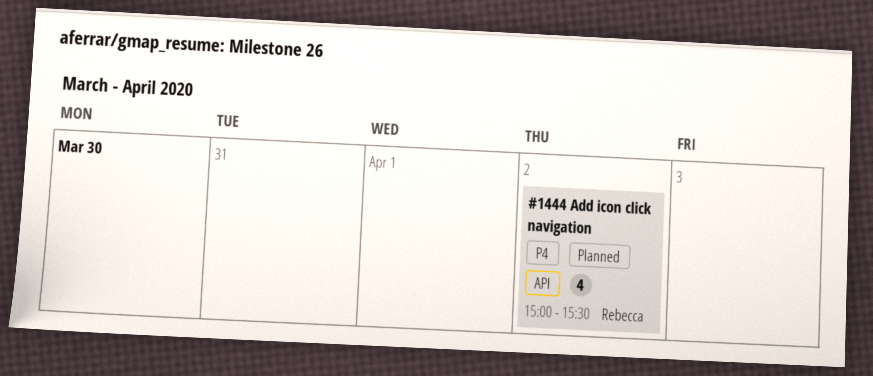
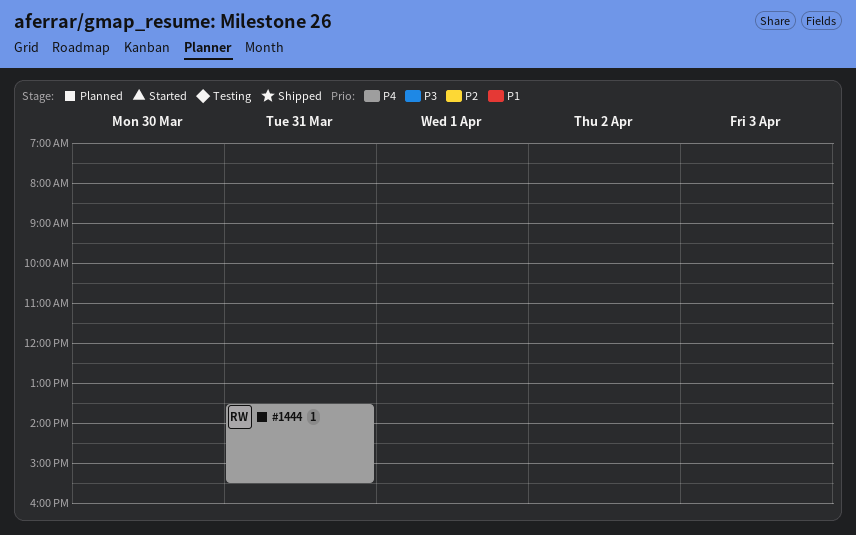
#1444, estimate: 4 -> 1
#1444, day: Apr 2 -> Mar 31
#1444, begins: 15:00 -> 13:30

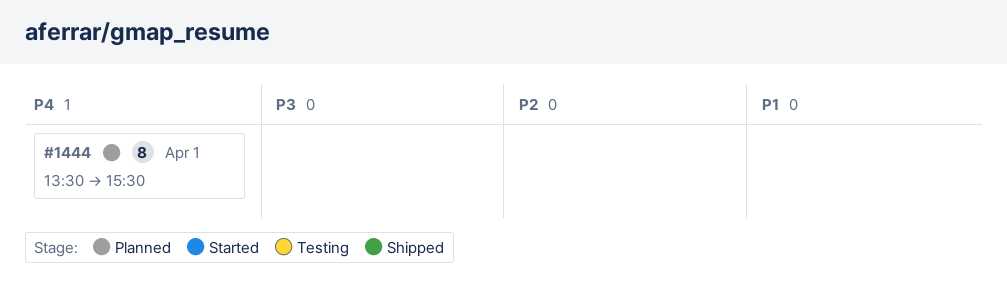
#1444, estimate: 1 -> 8
#1444, day: Mar 31 -> Apr 1

